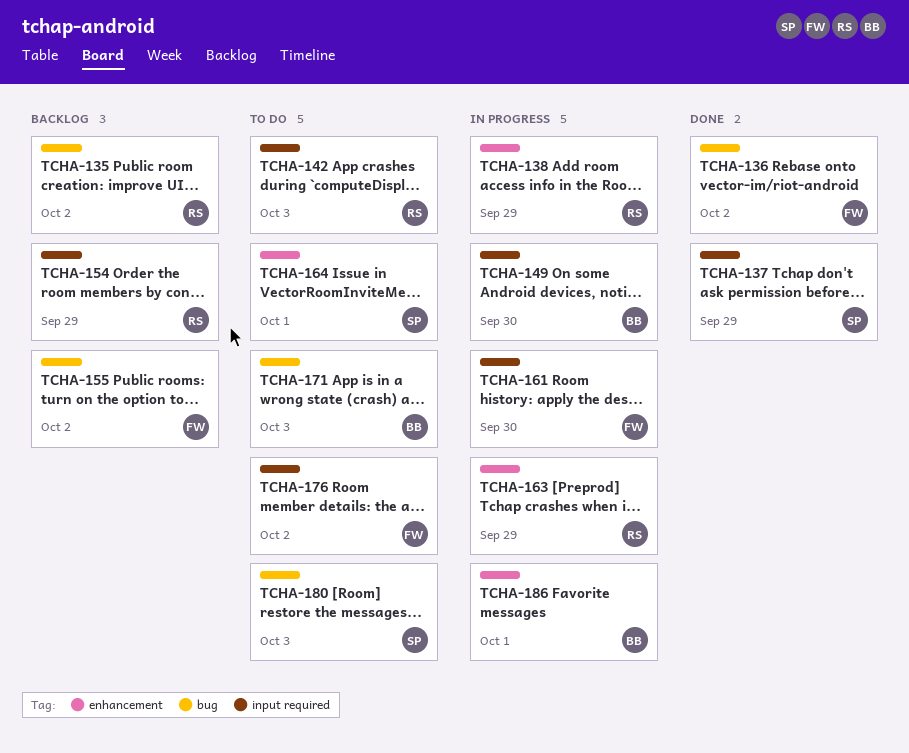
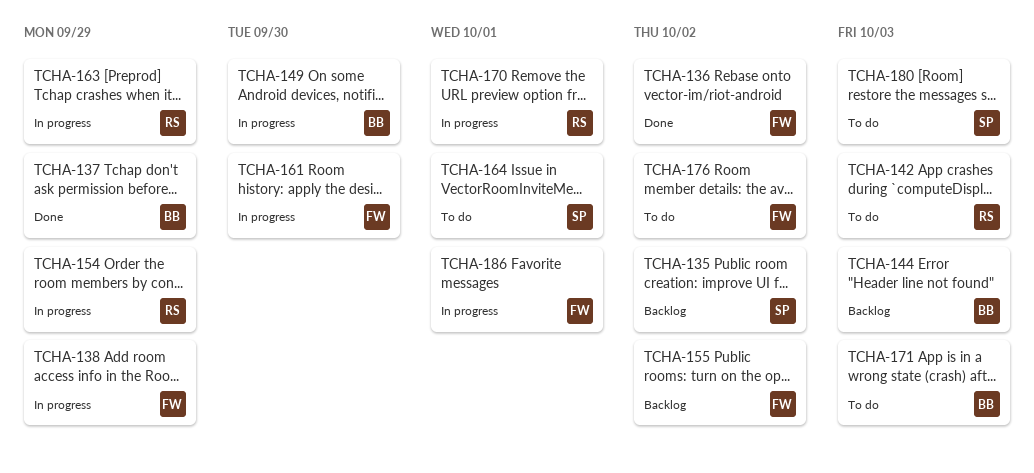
TCHA-135, owner: RS -> SP
TCHA-137, owner: SP -> BB
TCHA-138, owner: RS -> FW
TCHA-144: none -> present
TCHA-154, status: Backlog -> In progress
TCHA-170: none -> present
TCHA-186, owner: BB -> FW

